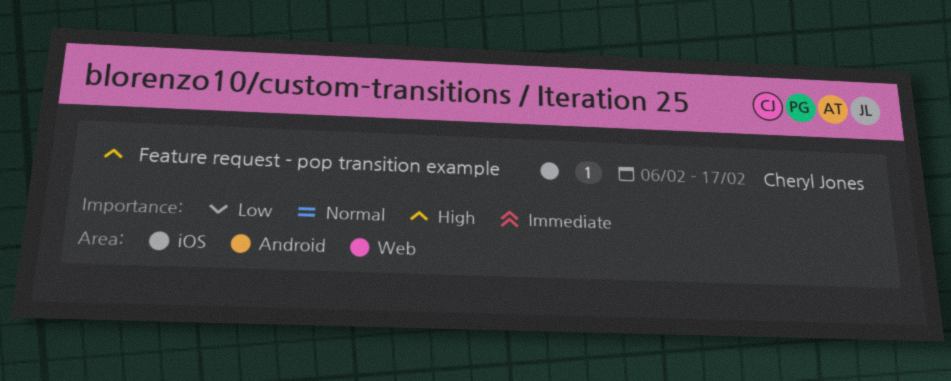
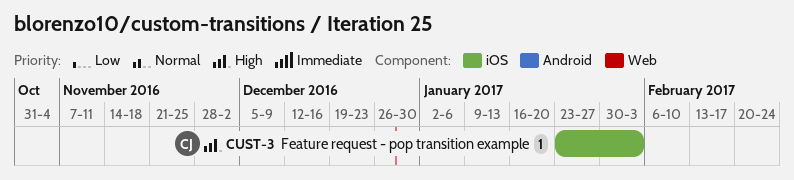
Feature request - pop transition example, start: Feb 6 -> Jan 23
Feature request - pop transition example, due: Feb 17 -> Feb 3

